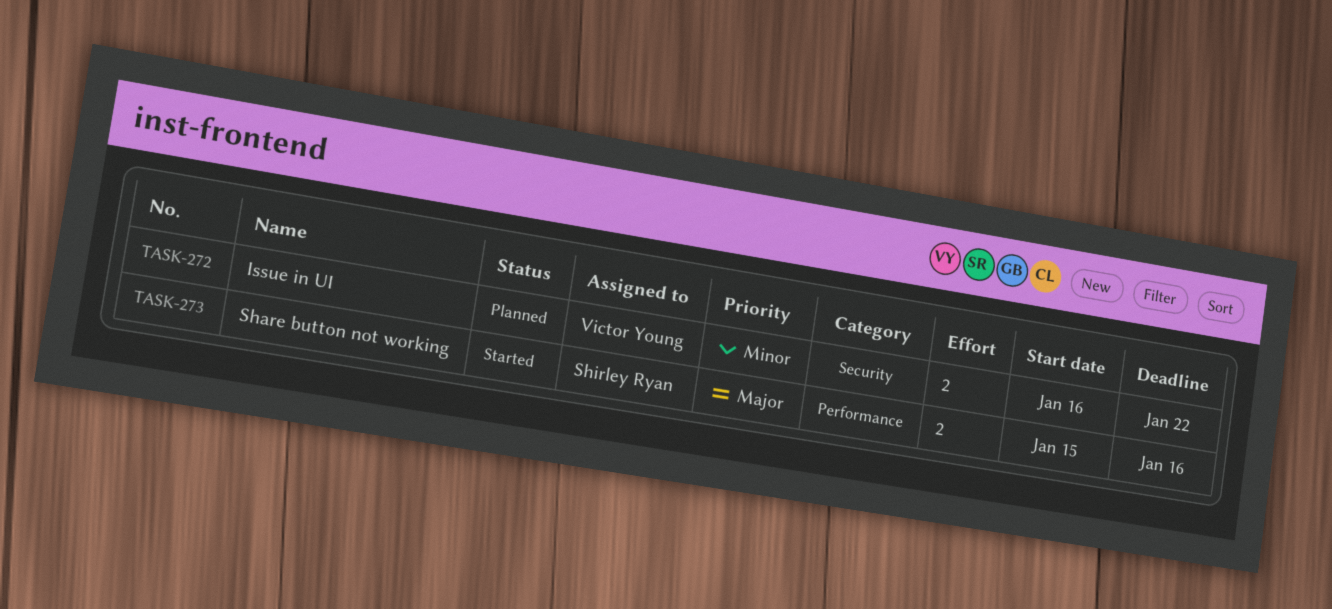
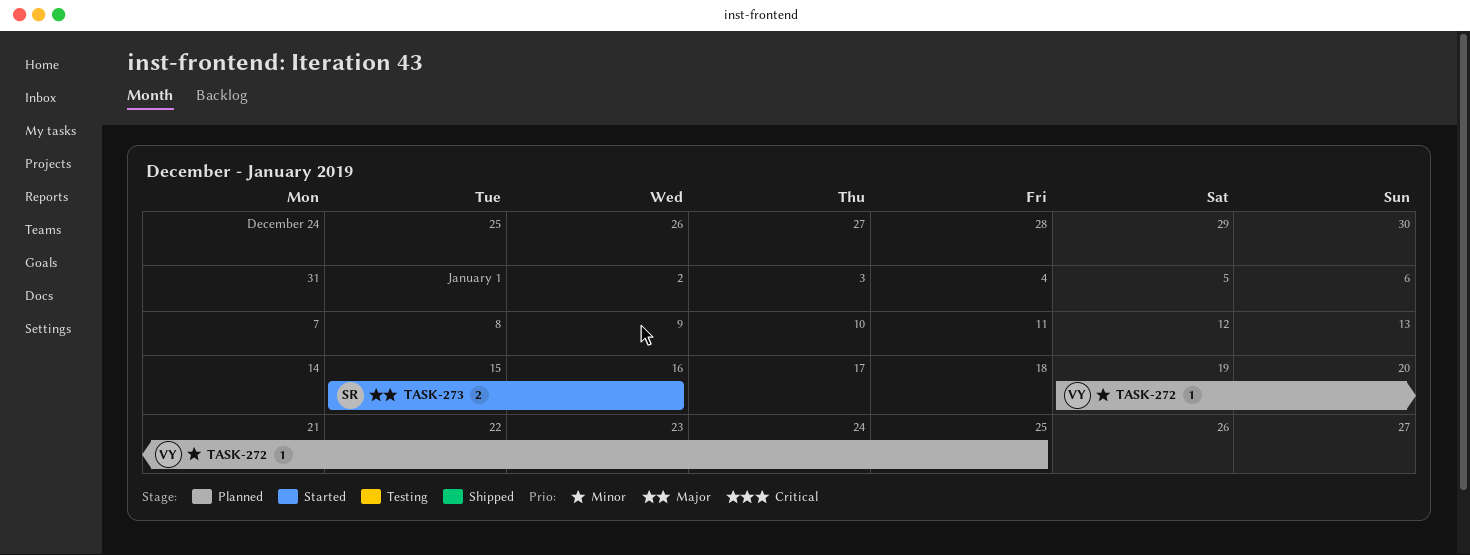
TASK-272, estimate: 2 -> 1
TASK-272, start: Jan 16 -> Jan 19
TASK-272, due: Jan 22 -> Jan 25

